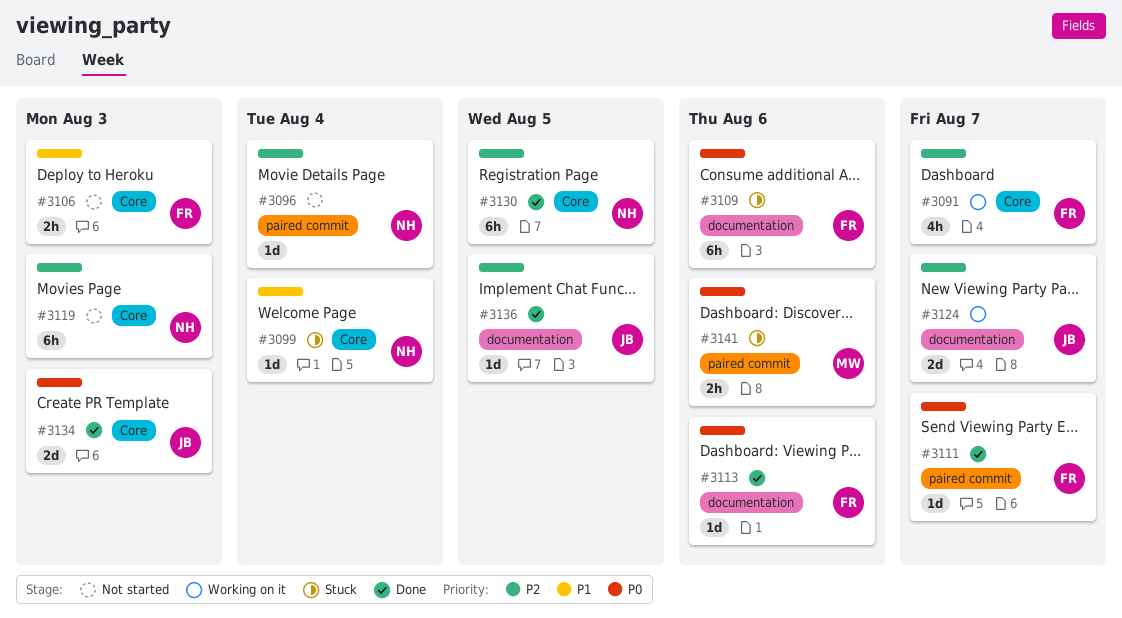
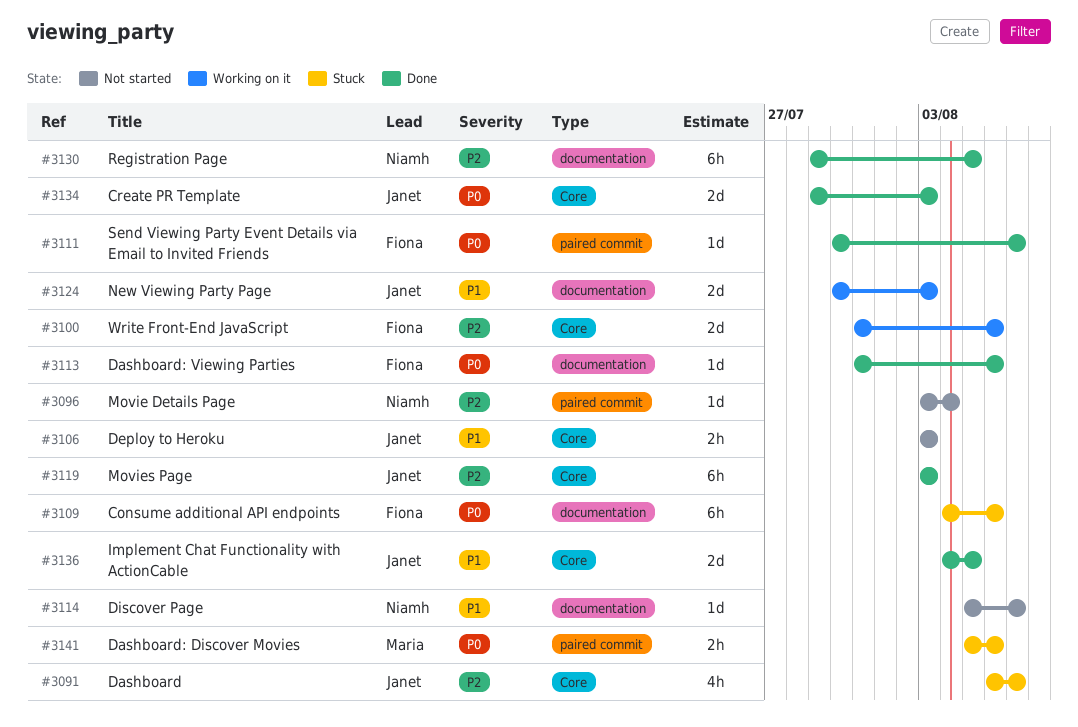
#3091, status: Working on it -> Stuck
#3091, owner: Fiona -> Janet
#3099: present -> none
#3100: none -> present
#3106, owner: Fiona -> Janet
#3114: none -> present
#3119, status: Not started -> Done
#3119, owner: Niamh -> Janet
#3124, priority: P2 -> P1
#3124, due: Aug 7 -> Aug 3
#3130, label: Core -> documentation
#3136, priority: P2 -> P1
#3136, label: documentation -> Core
#3136, estimate: 1d -> 2d

